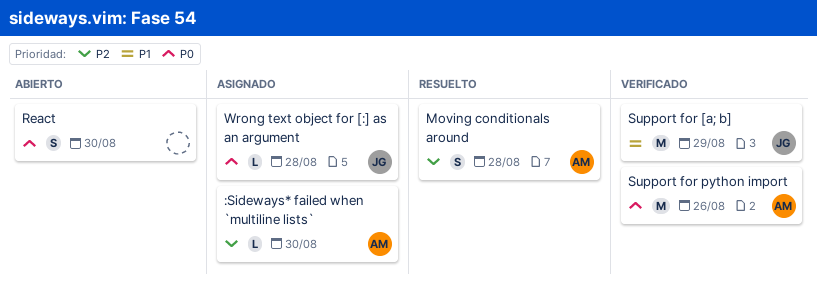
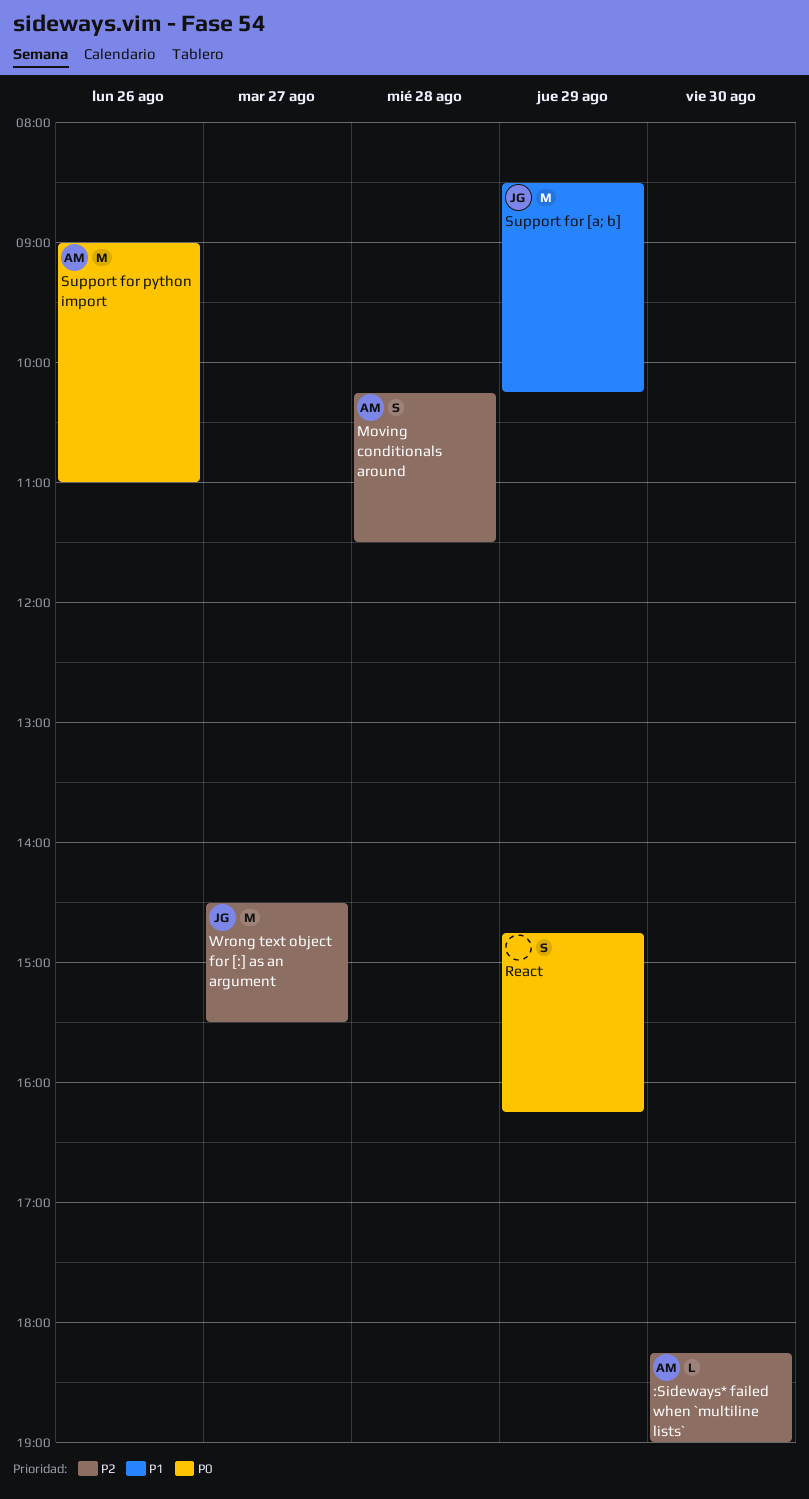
React, day: Aug 30 -> Aug 29
Wrong text object for [:] as an argument, priority: P0 -> P2
Wrong text object for [:] as an argument, estimate: L -> M
Wrong text object for [:] as an argument, day: Aug 28 -> Aug 27

